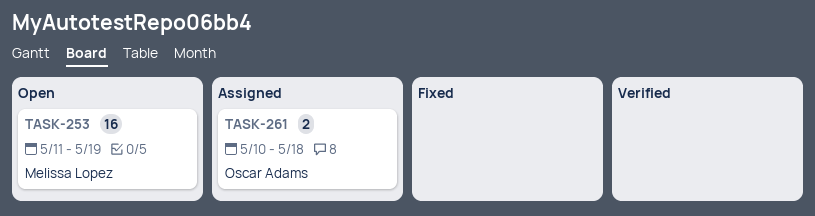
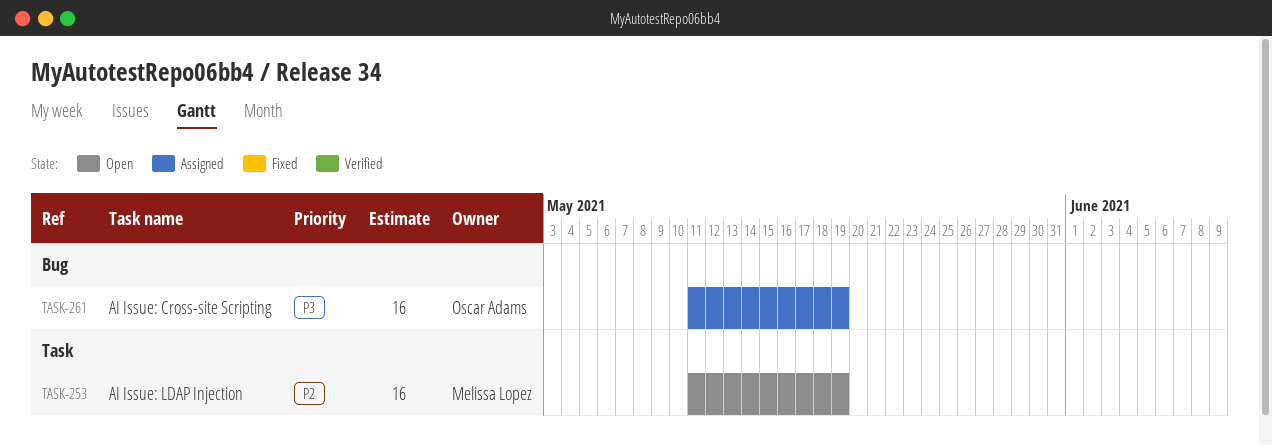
TASK-261, estimate: 2 -> 16
TASK-261, start: May 10 -> May 11
TASK-261, due: May 18 -> May 19

